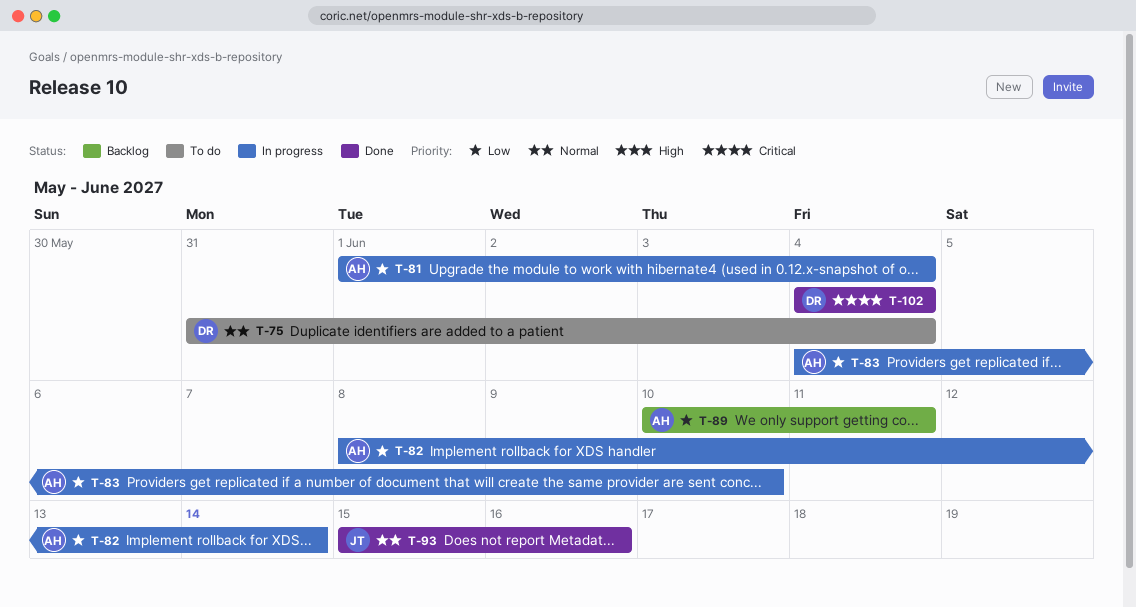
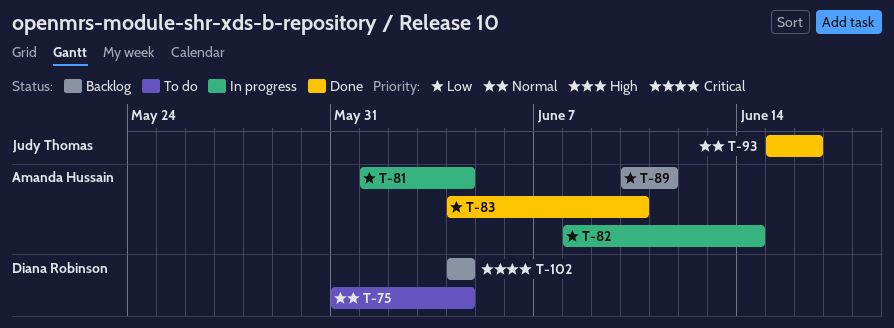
T-83, status: In progress -> Done
T-102, status: Done -> Backlog

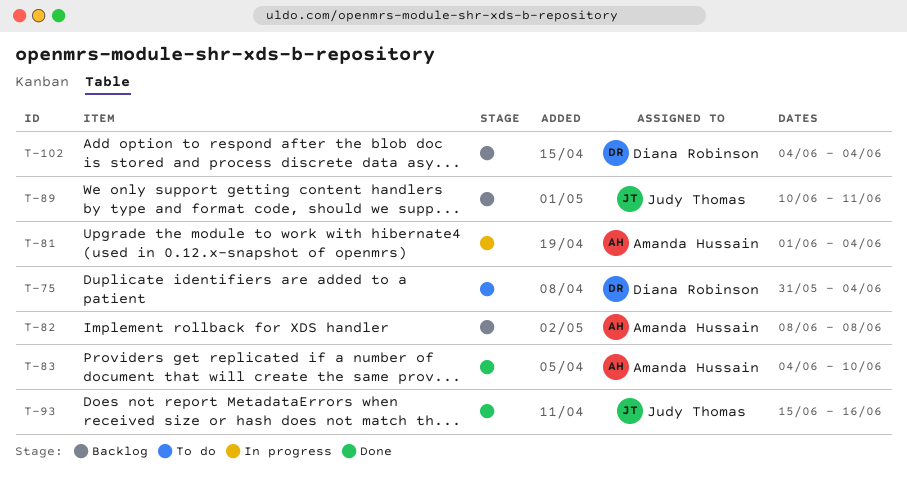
T-82, status: In progress -> Backlog
T-82, due: Jun 14 -> Jun 8
T-89, owner: Amanda Hussain -> Judy Thomas

